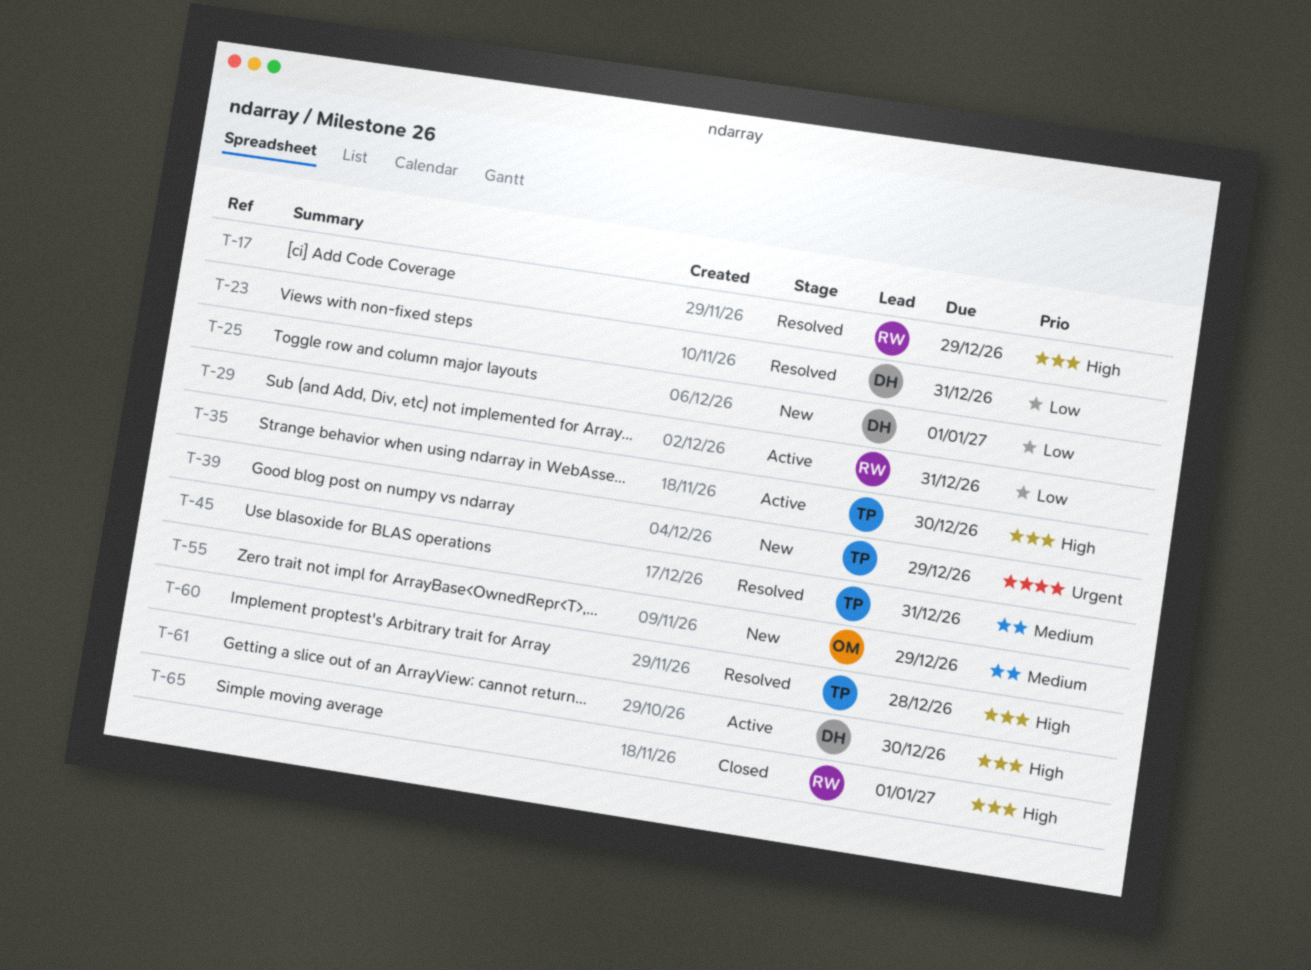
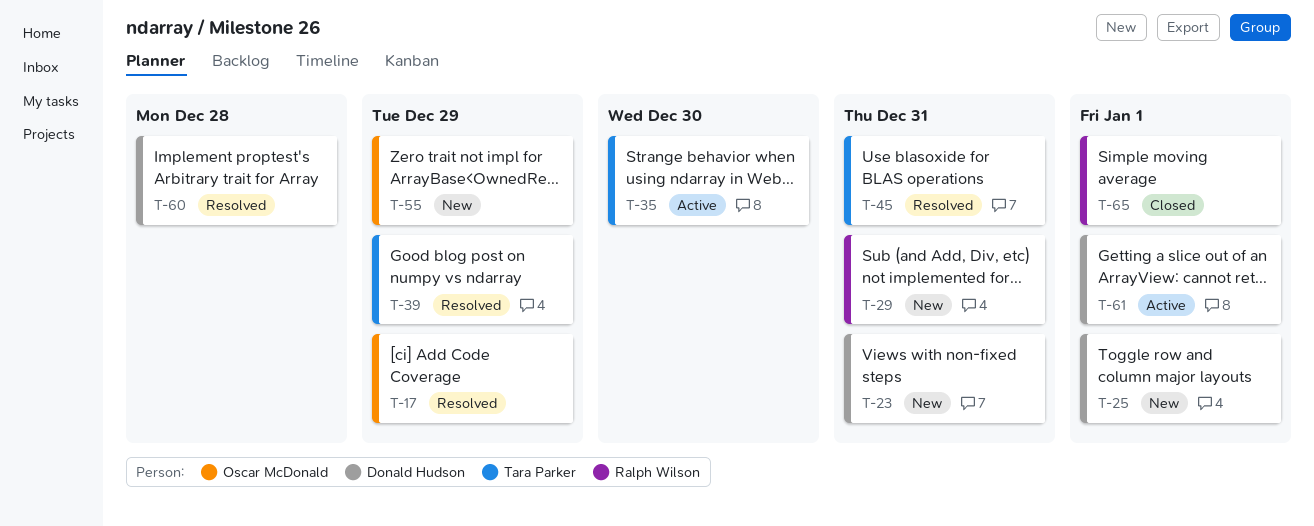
T-17, owner: Ralph Wilson -> Oscar McDonald
T-23, status: Resolved -> New
T-29, status: Active -> New
T-39, status: New -> Resolved
T-60, owner: Tara Parker -> Donald Hudson
T-61, due: Dec 30 -> Jan 1

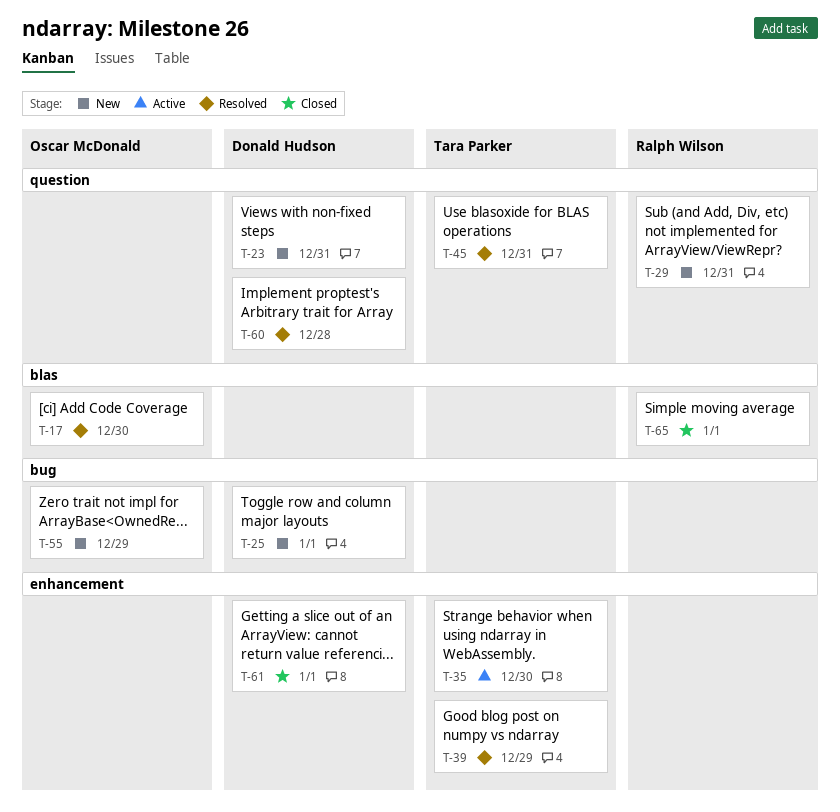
T-17, due: Dec 29 -> Dec 30
T-61, status: Active -> Closed

